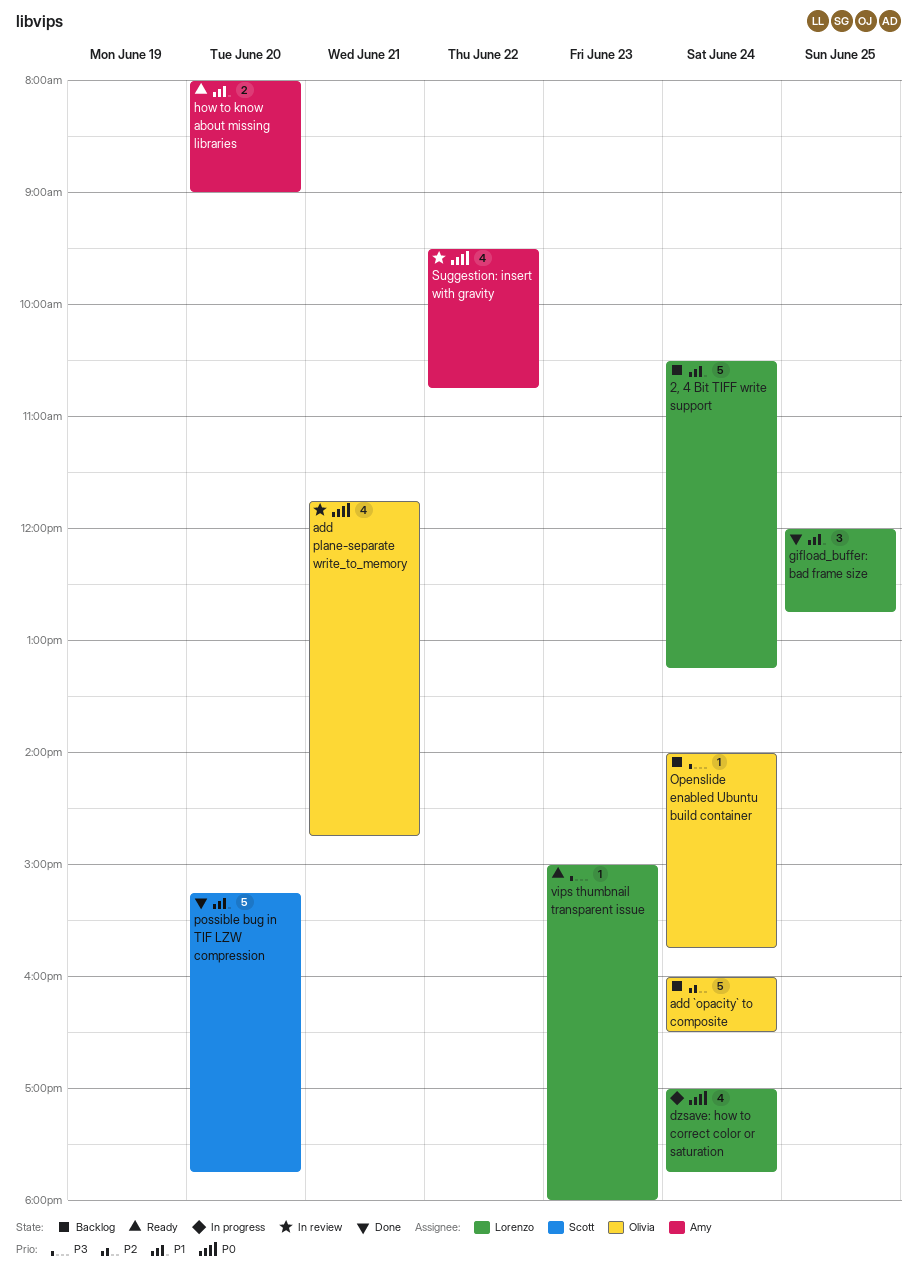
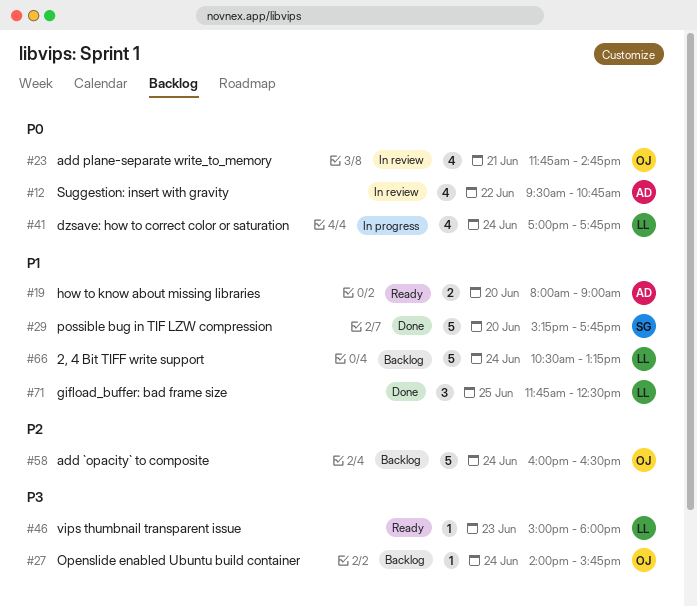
gifload_buffer: bad frame size, begins: 12:00 -> 11:45
gifload_buffer: bad frame size, ends: 12:45 -> 12:30

